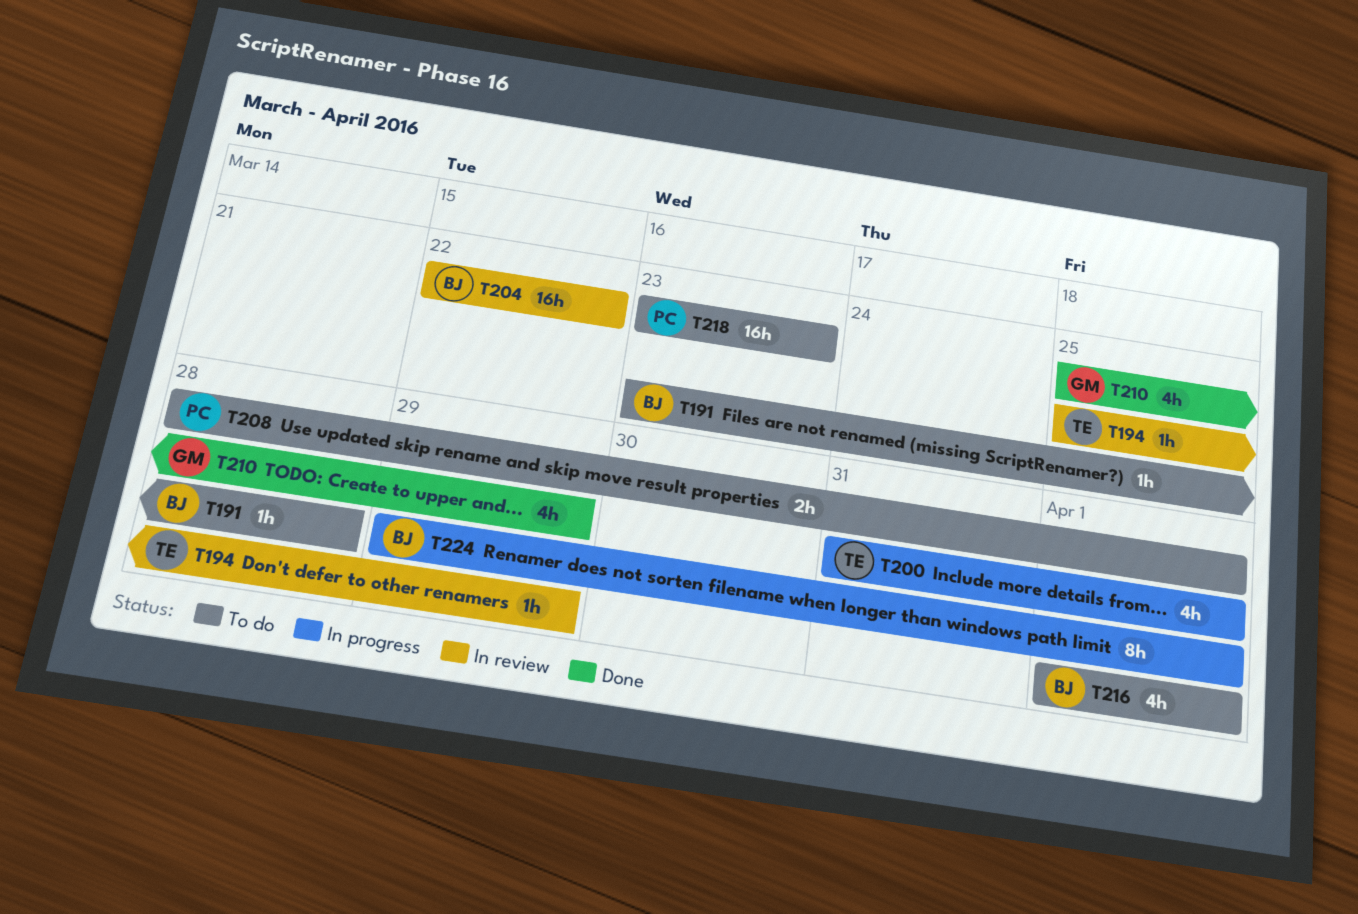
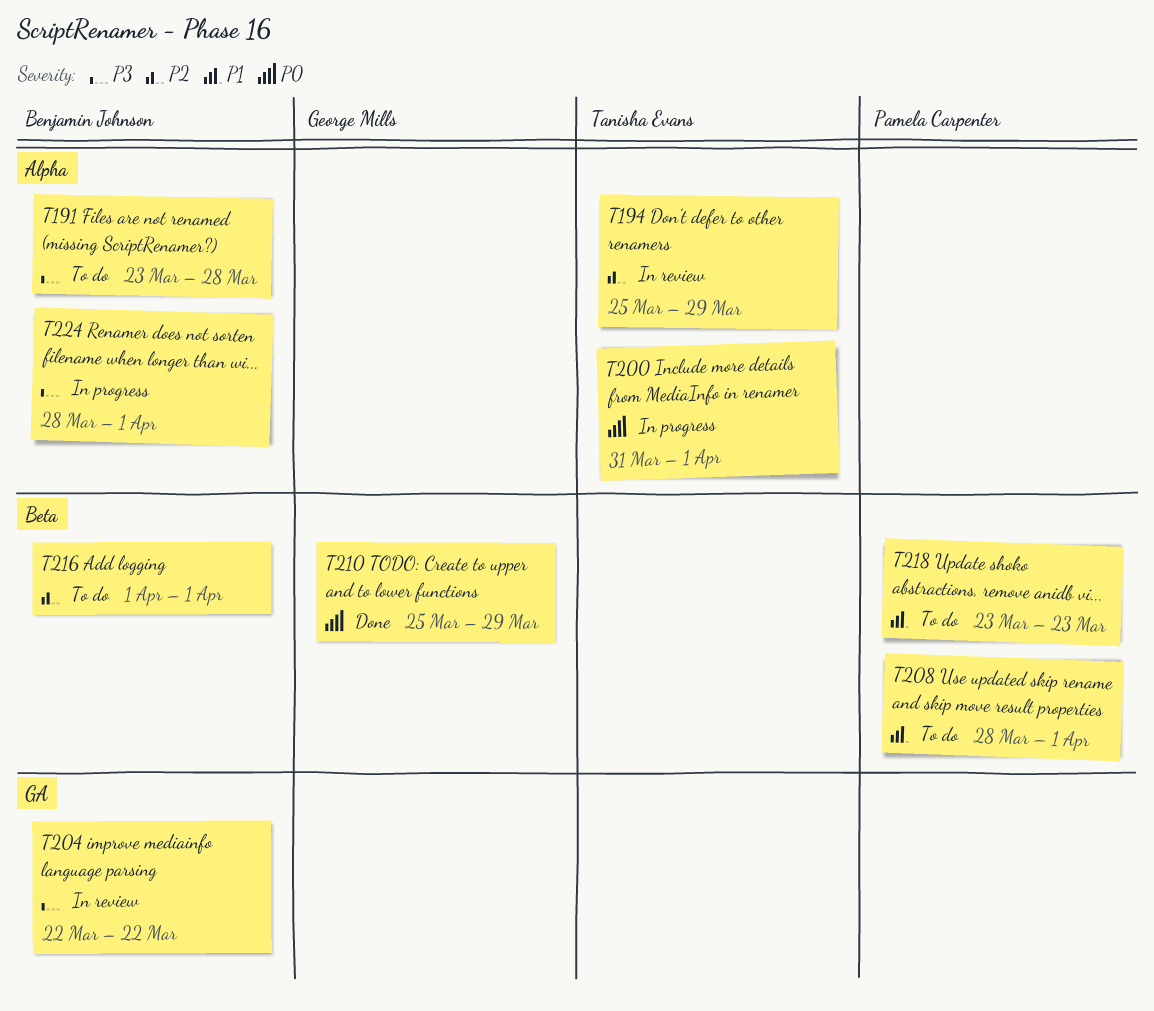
T224, start: Mar 29 -> Mar 28

